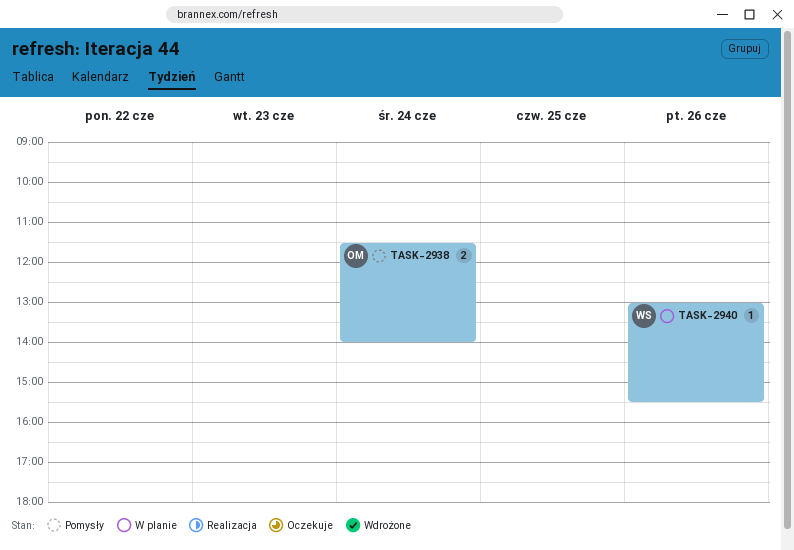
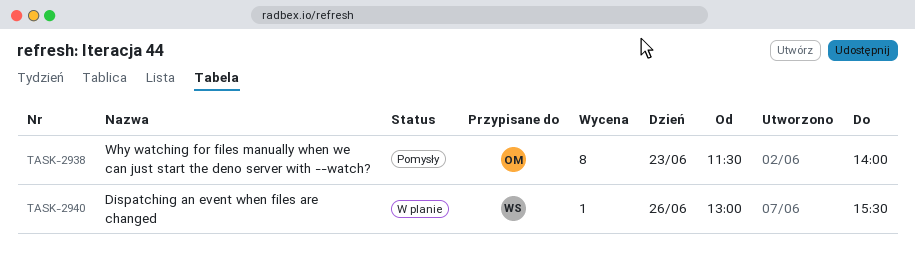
TASK-2938, estimate: 2 -> 8
TASK-2938, day: Jun 24 -> Jun 23

